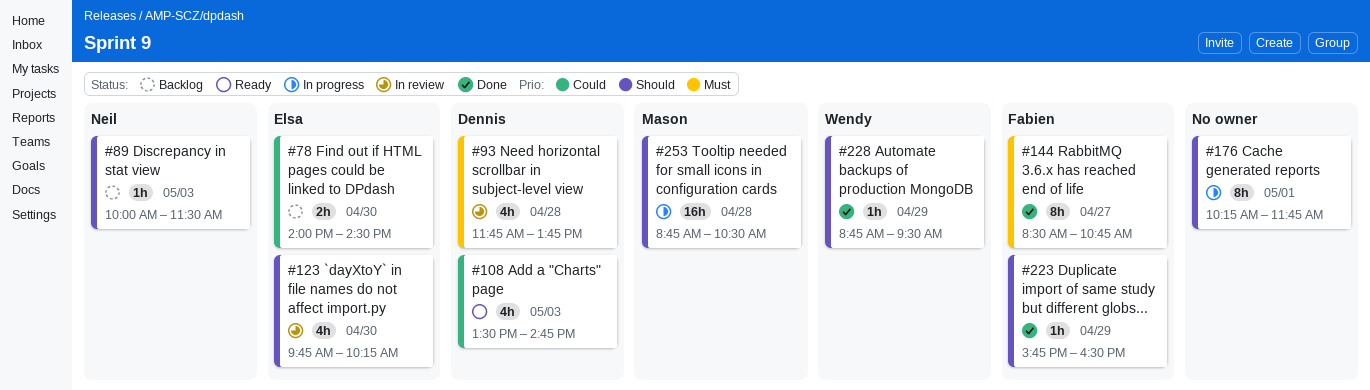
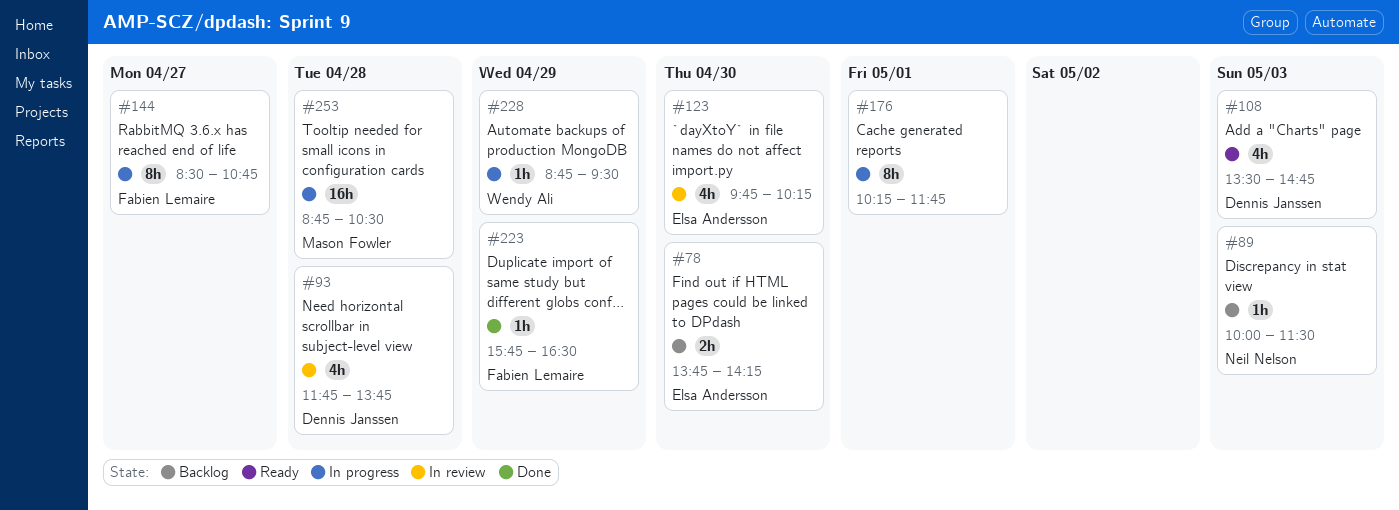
#78, begins: 14:00 -> 13:45
#78, ends: 14:30 -> 14:15
#144, status: Done -> In progress
#228, status: Done -> In progress

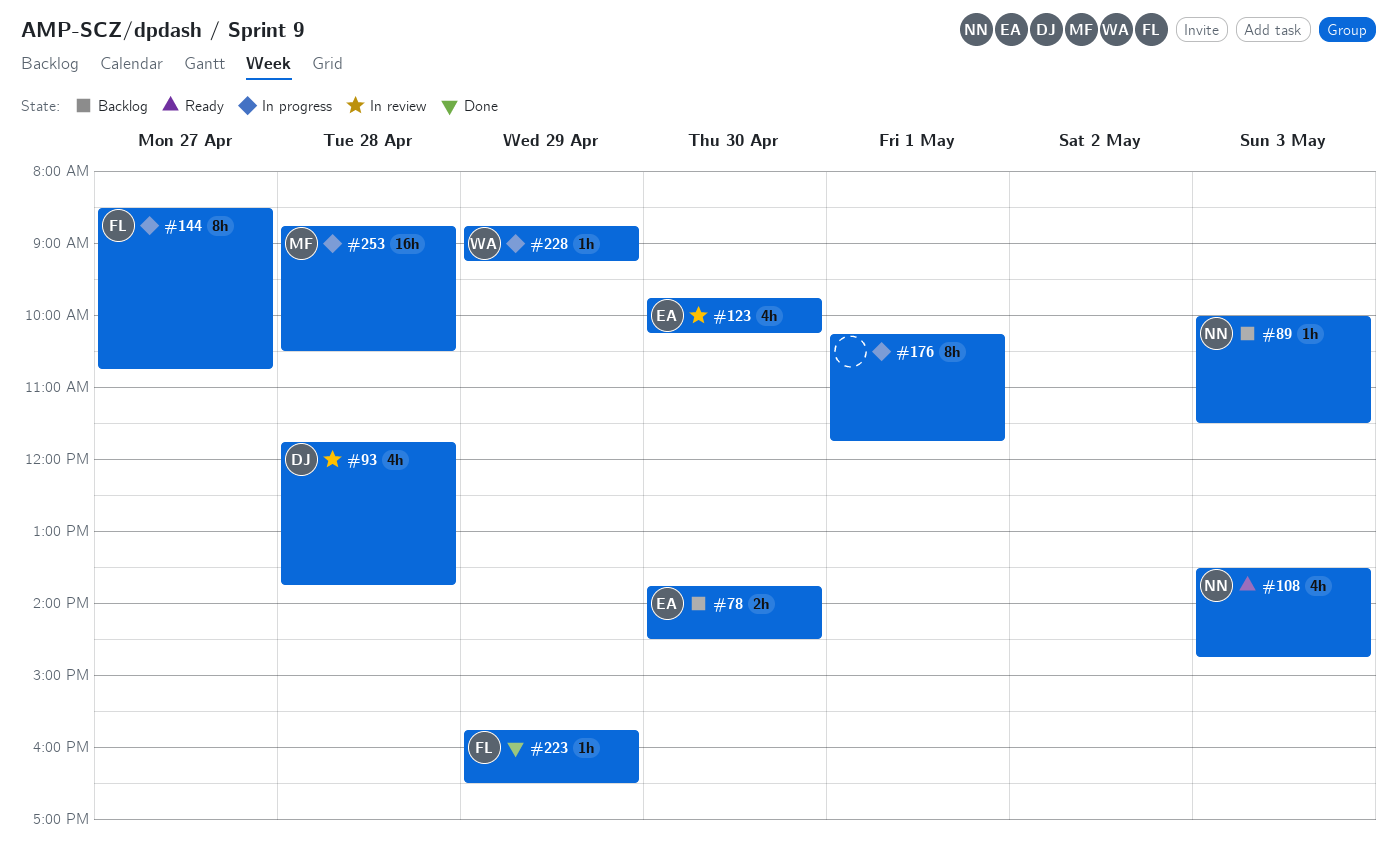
#78, ends: 14:15 -> 14:30
#108, owner: Dennis Janssen -> Neil Nelson
#228, ends: 09:30 -> 09:15

